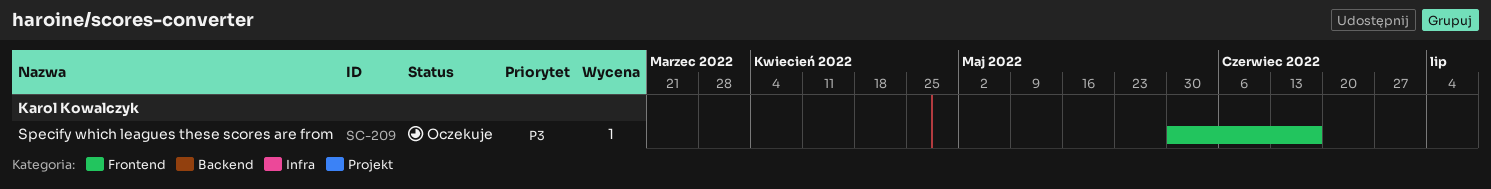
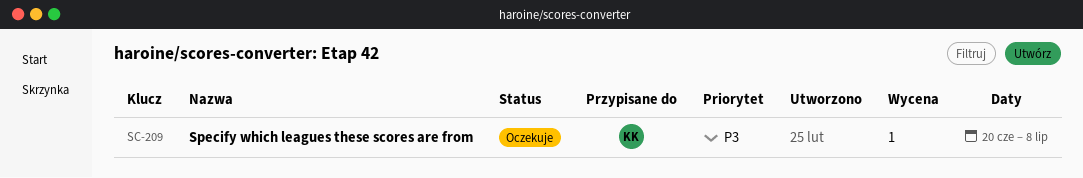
SC-209, start: May 30 -> Jun 20
SC-209, due: Jun 17 -> Jul 8

